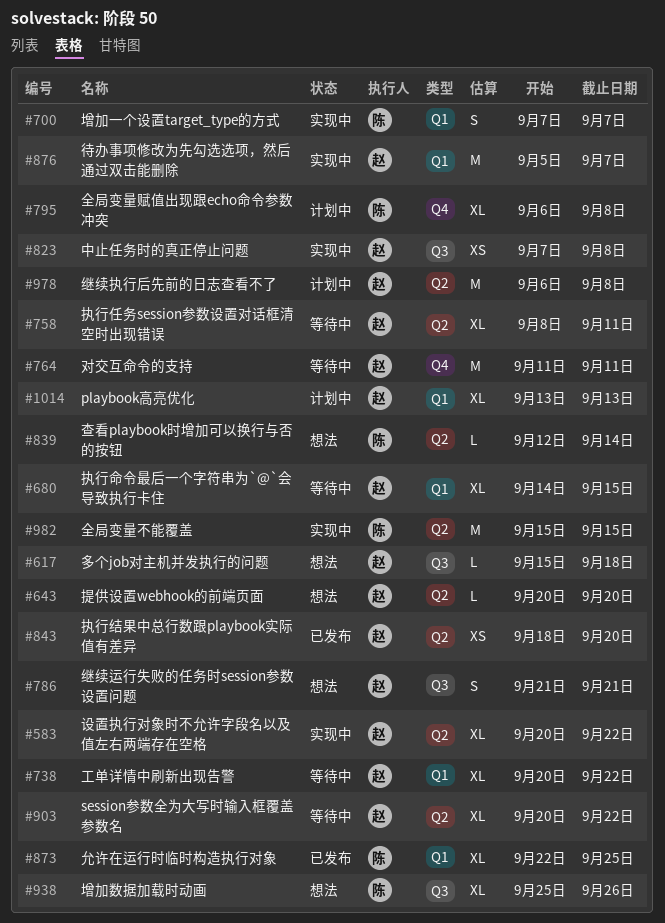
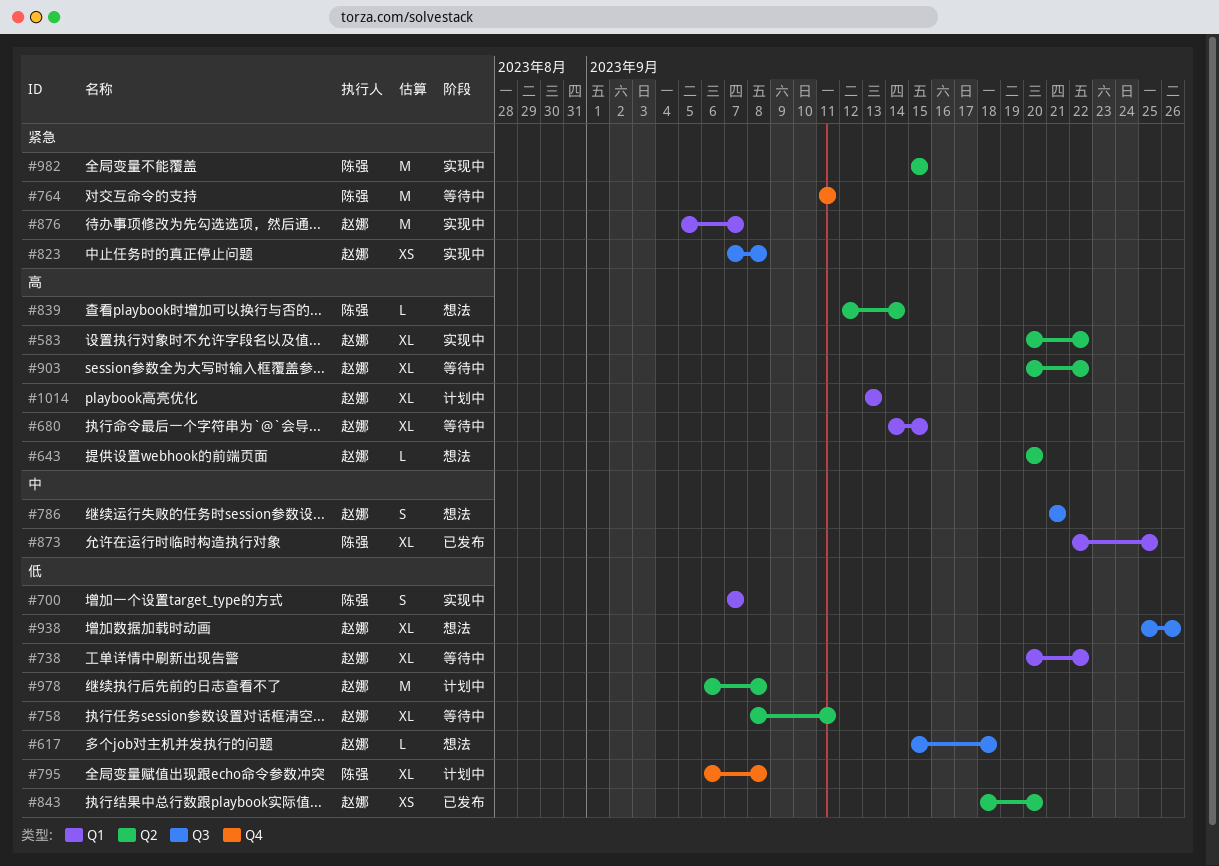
#764, owner: 赵娜 -> 陈强
#938, owner: 陈强 -> 赵娜

